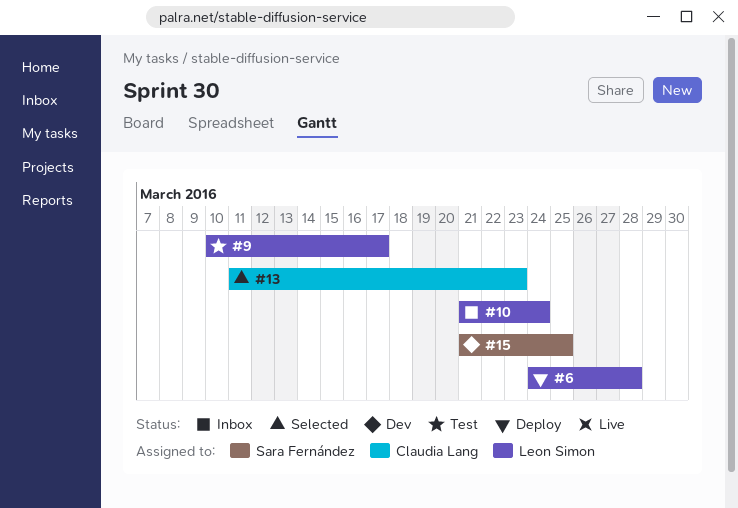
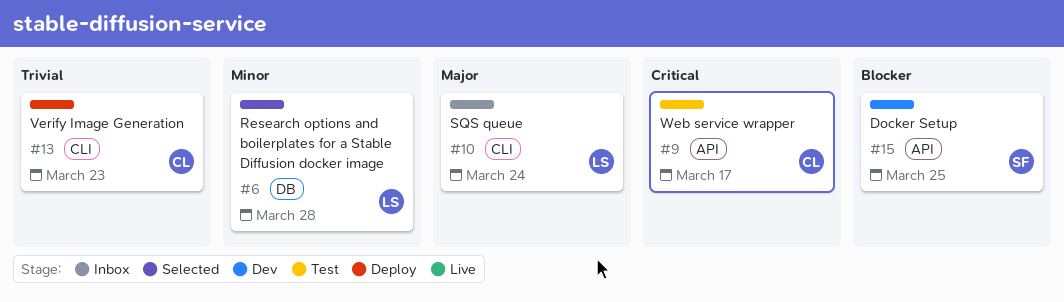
#6, status: Deploy -> Selected
#9, owner: Leon Simon -> Claudia Lang
#13, status: Selected -> Deploy

